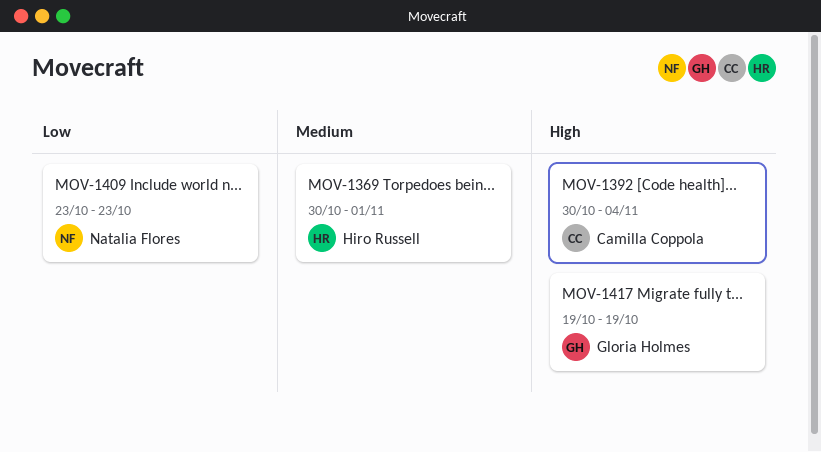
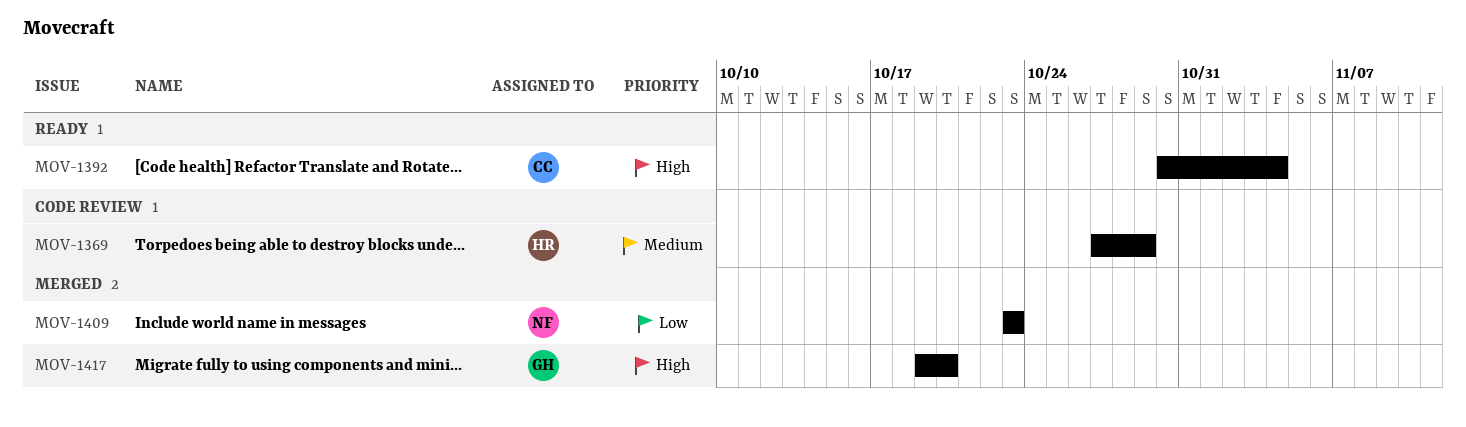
MOV-1369, start: Oct 30 -> Oct 27
MOV-1369, due: Nov 1 -> Oct 29
MOV-1417, due: Oct 19 -> Oct 20

